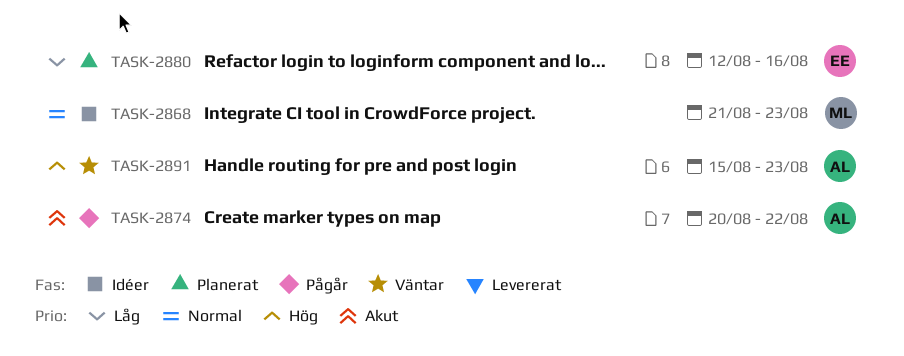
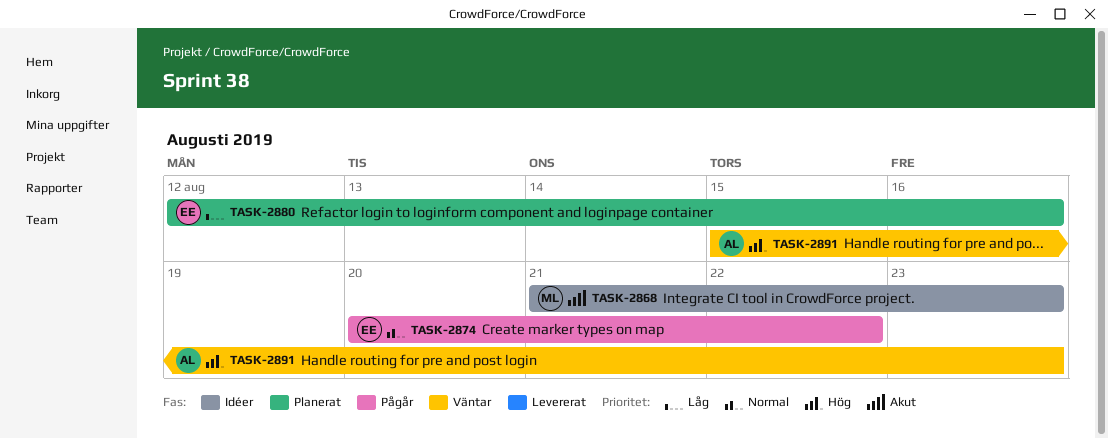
TASK-2868, priority: Normal -> Akut
TASK-2874, owner: AL -> EE
TASK-2874, priority: Akut -> Normal

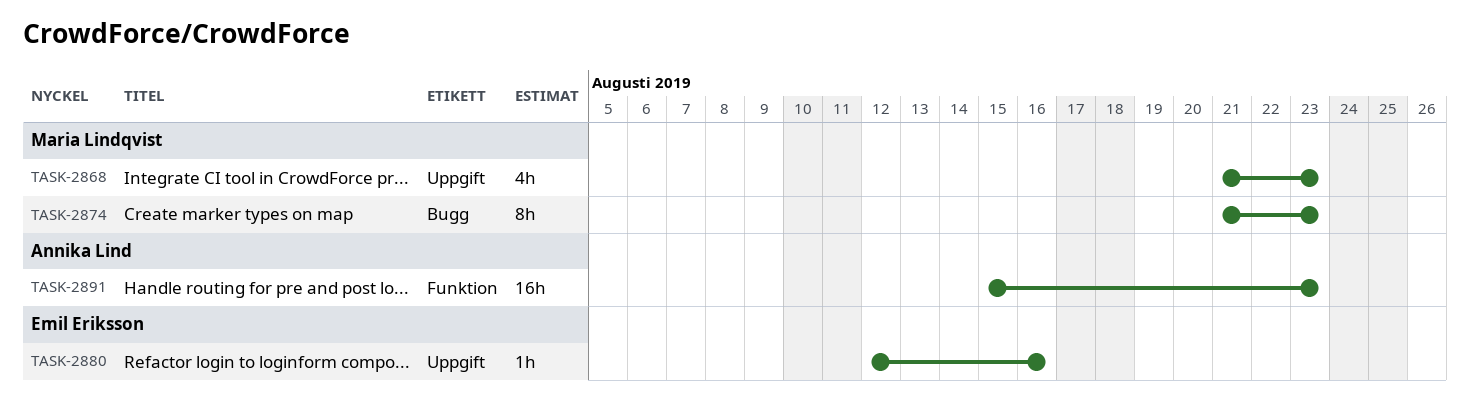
TASK-2874, owner: Emil Eriksson -> Maria Lindqvist
TASK-2874, start: Aug 20 -> Aug 21
TASK-2874, due: Aug 22 -> Aug 23

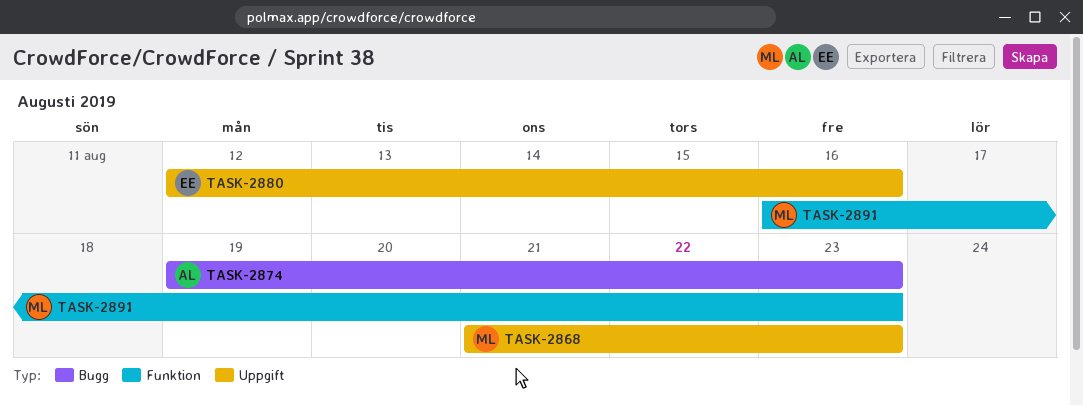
TASK-2874, owner: Maria Lindqvist -> Annika Lind
TASK-2874, start: Aug 21 -> Aug 19
TASK-2891, owner: Annika Lind -> Maria Lindqvist
TASK-2891, start: Aug 15 -> Aug 16

